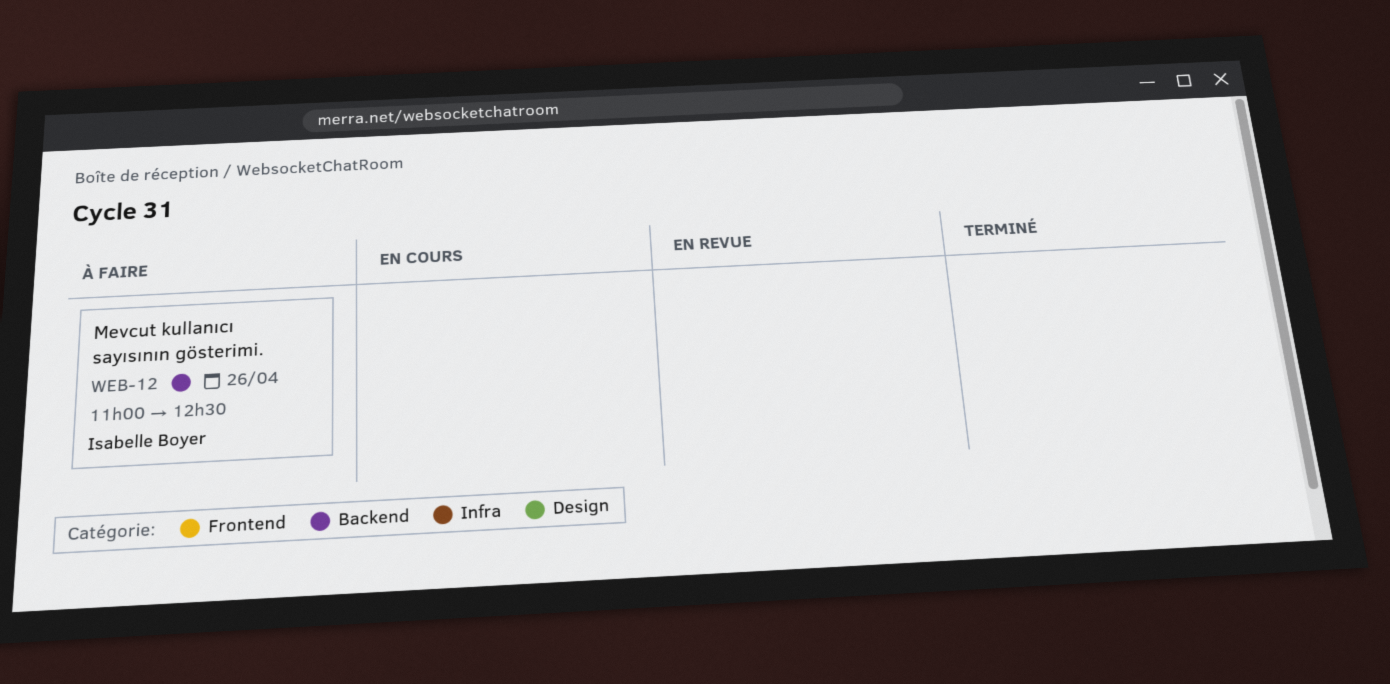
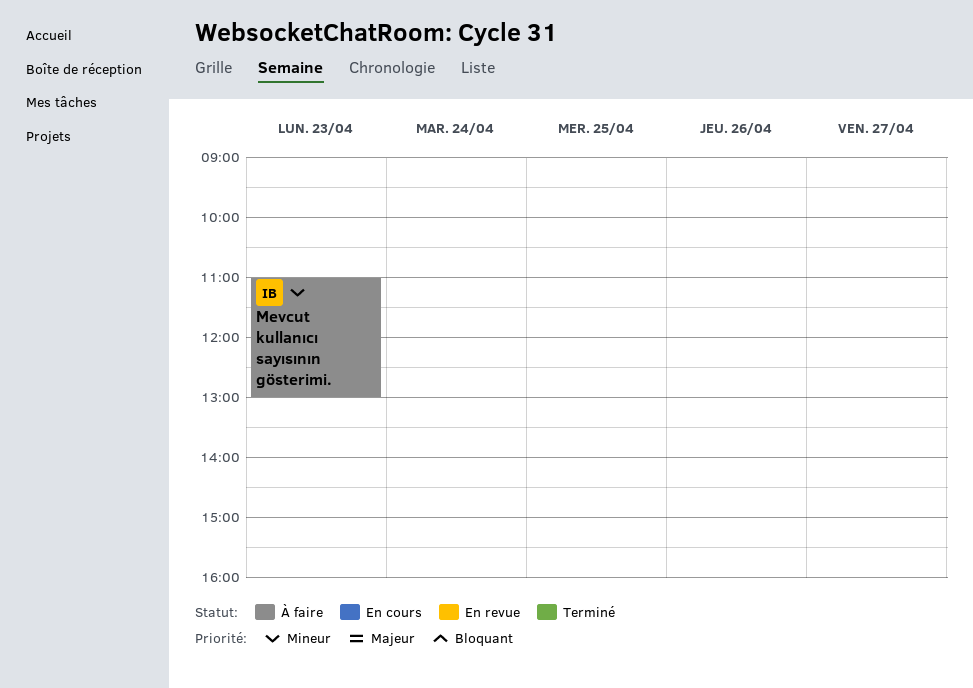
Mevcut kullanıcı sayısının gösterimi., day: Apr 26 -> Apr 23
Mevcut kullanıcı sayısının gösterimi., ends: 12:30 -> 13:00

